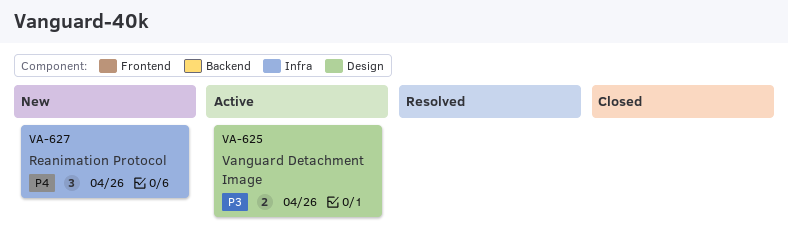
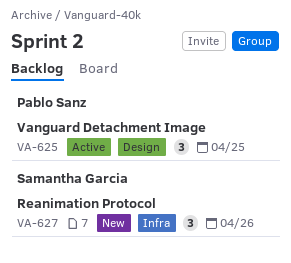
VA-625, estimate: 2 -> 3
VA-625, due: Apr 26 -> Apr 25

